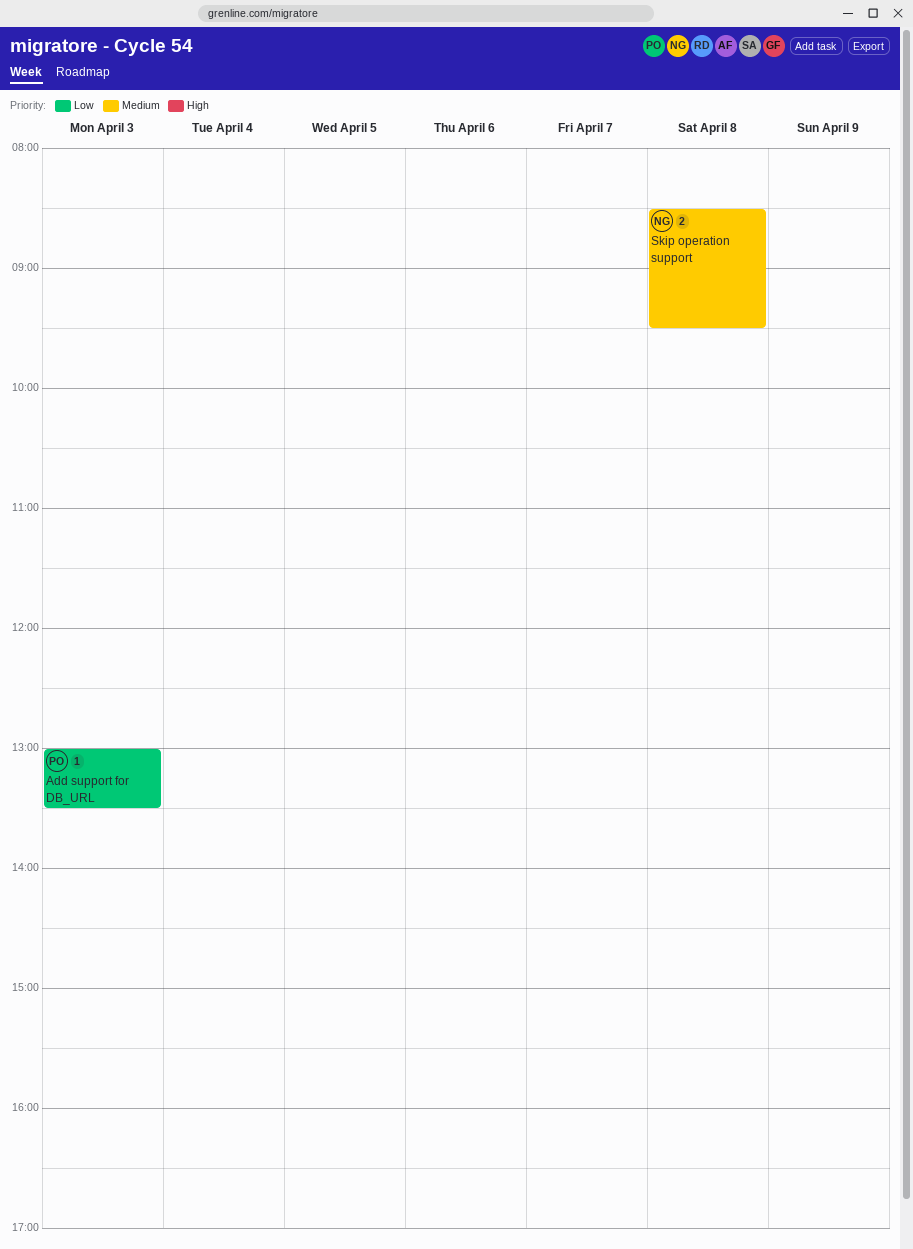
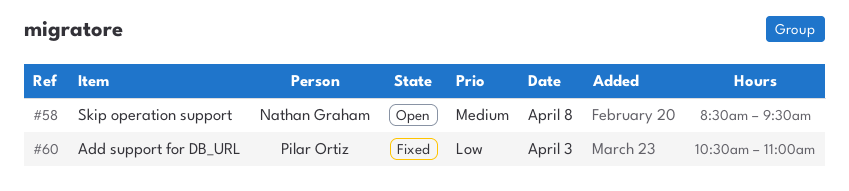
Add support for DB_URL, begins: 13:00 -> 10:30
Add support for DB_URL, ends: 13:30 -> 11:00

